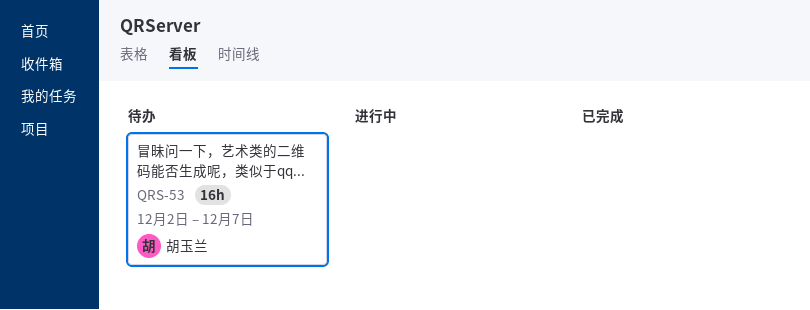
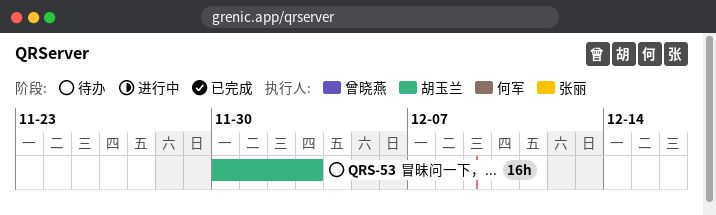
QRS-53, start: Dec 2 -> Nov 30
QRS-53, due: Dec 7 -> Dec 3

